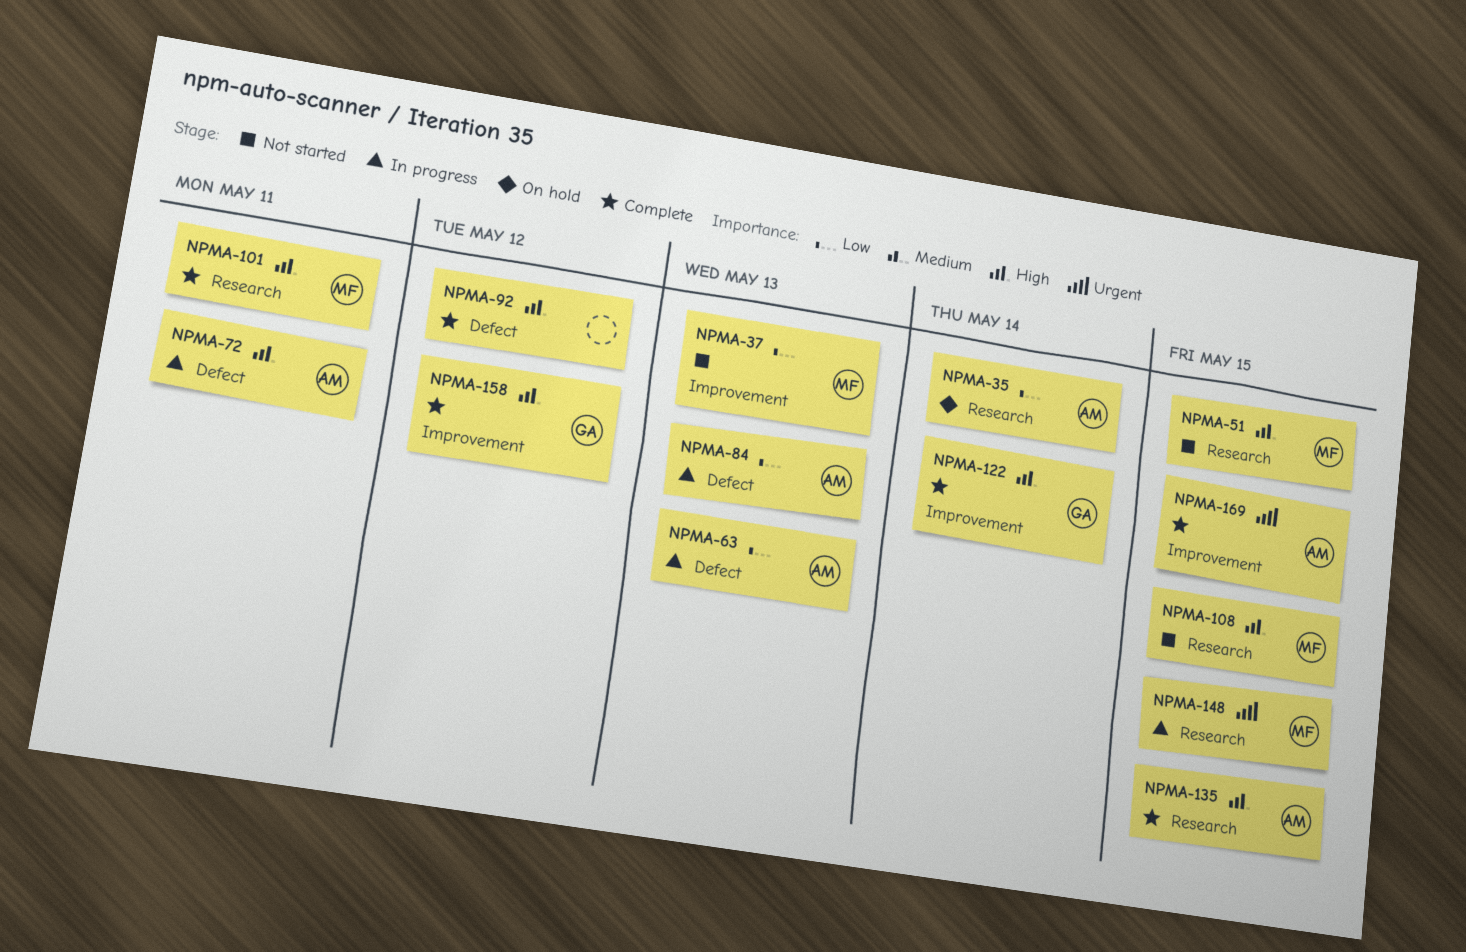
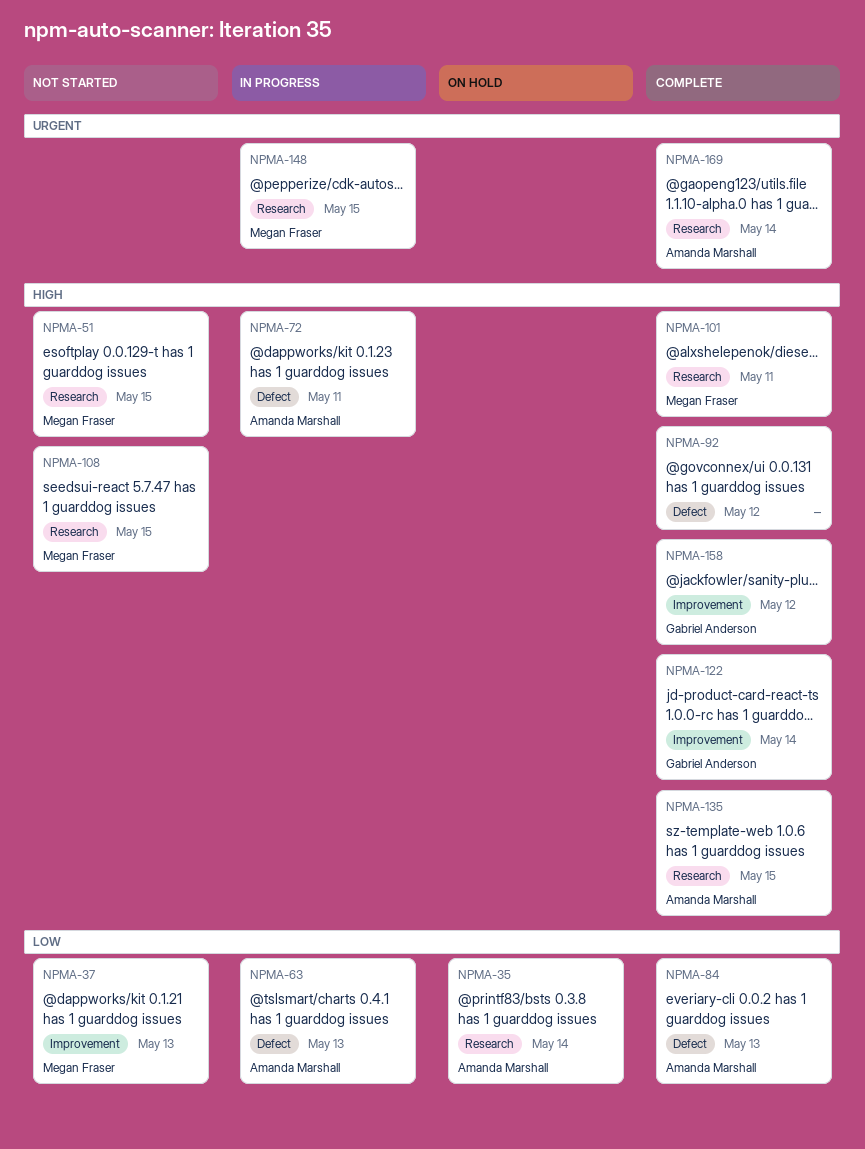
NPMA-84, status: In progress -> Complete
NPMA-169, label: Improvement -> Research
NPMA-169, due: May 15 -> May 14

